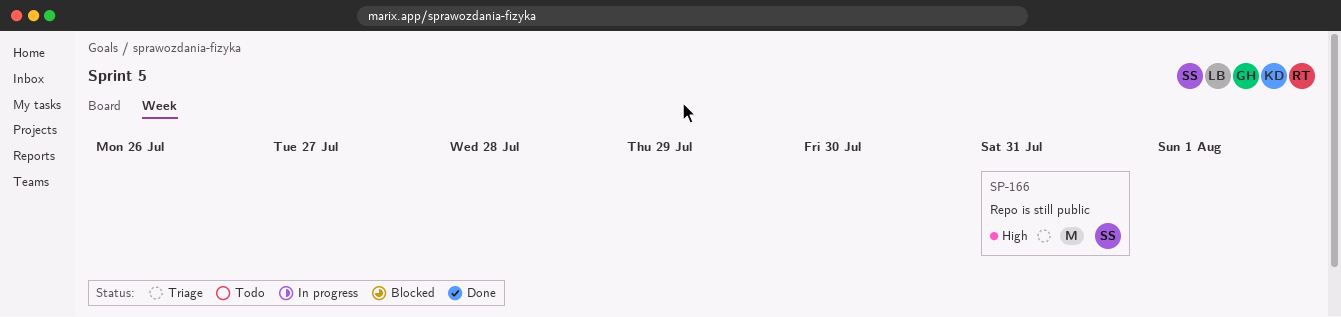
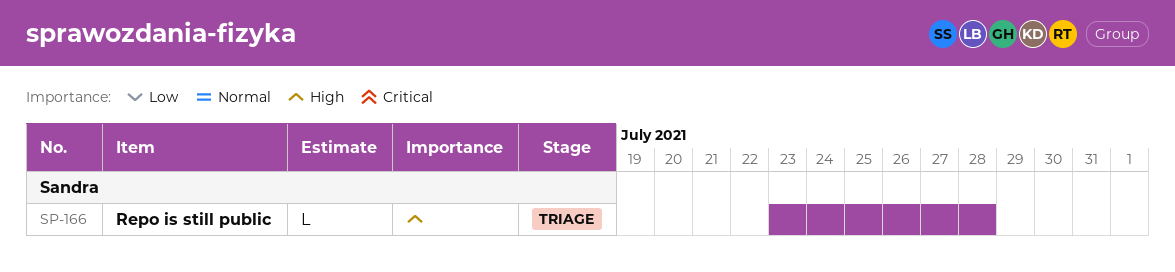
SP-166, estimate: M -> L
SP-166, due: Jul 31 -> Jul 28

